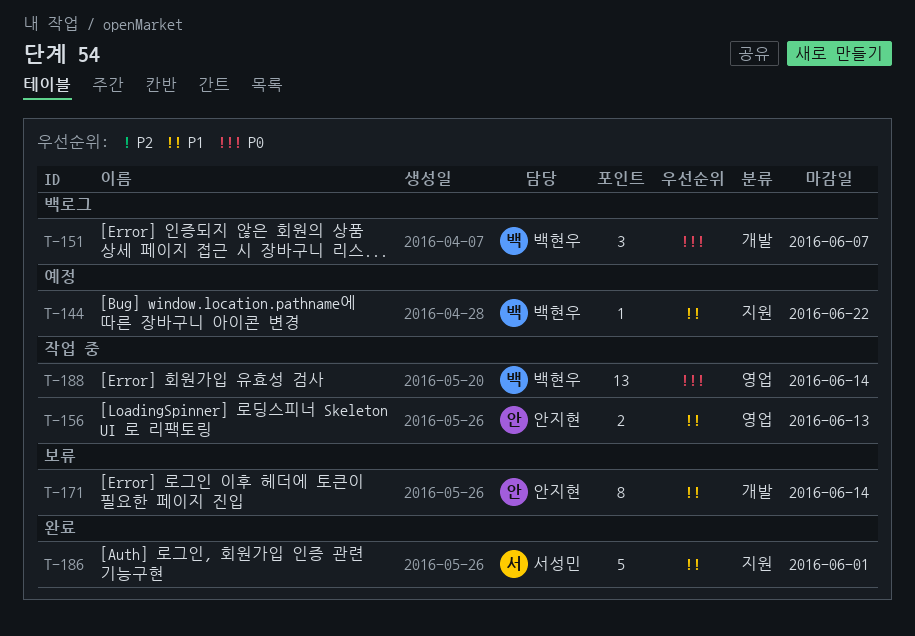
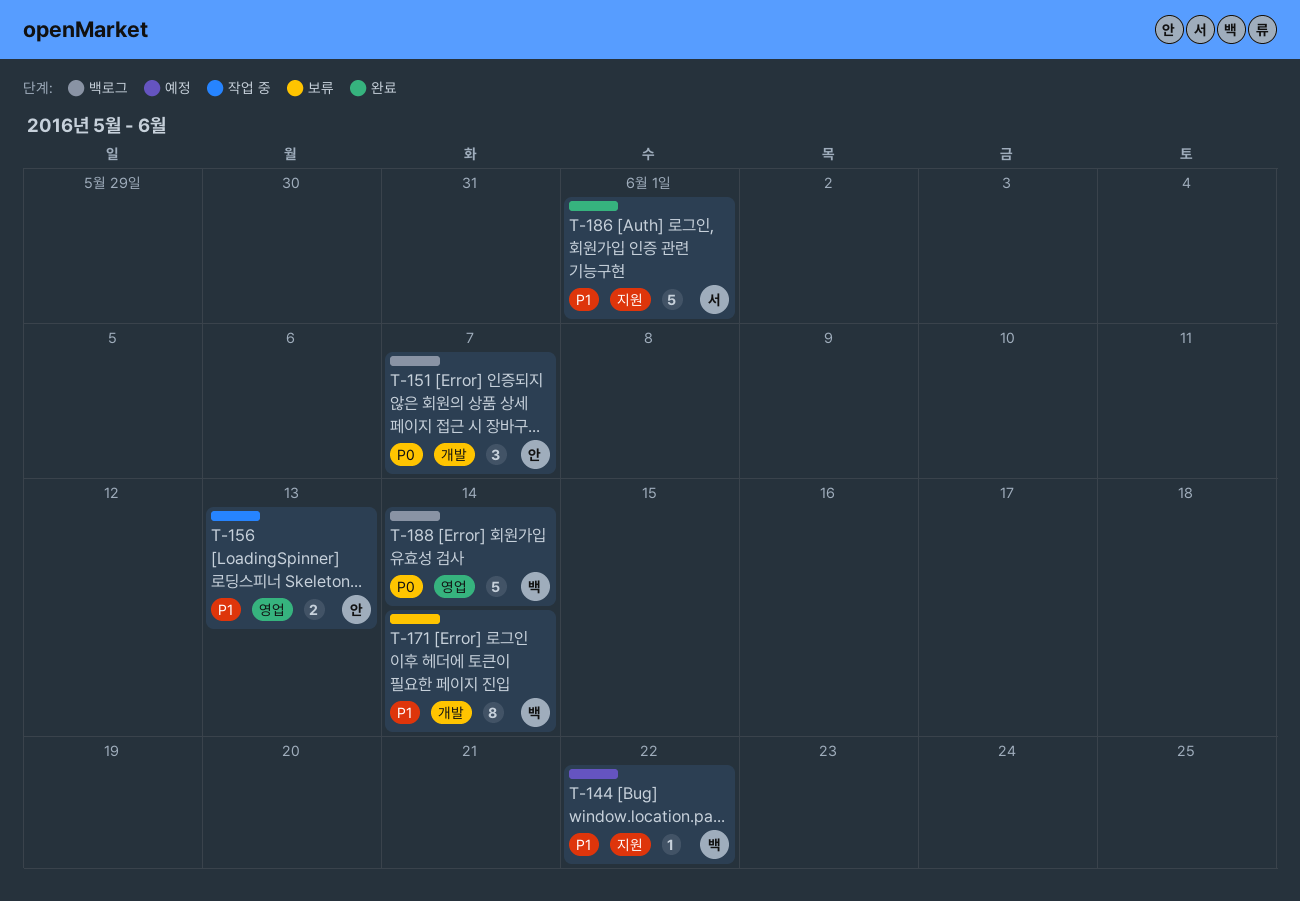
T-151, owner: 백현우 -> 안지현
T-171, owner: 안지현 -> 백현우
T-188, status: 작업 중 -> 백로그
T-188, estimate: 13 -> 5

